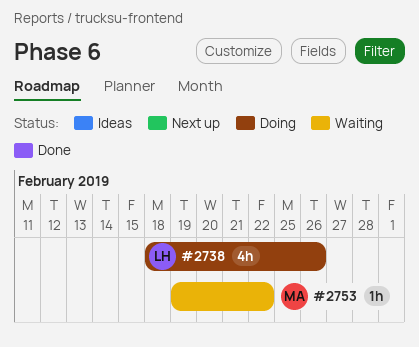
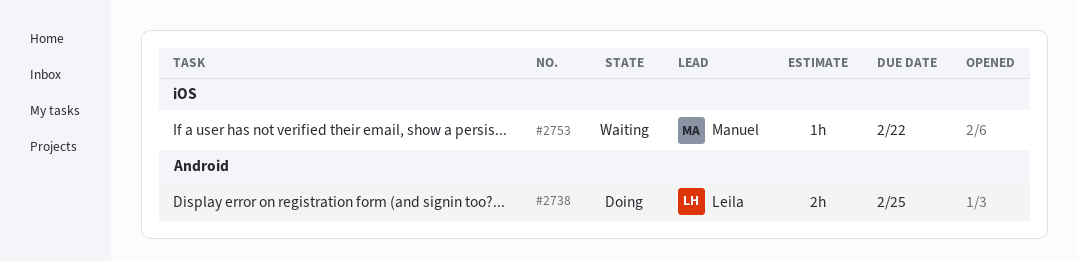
#2738, estimate: 4h -> 2h
#2738, due: Feb 26 -> Feb 25

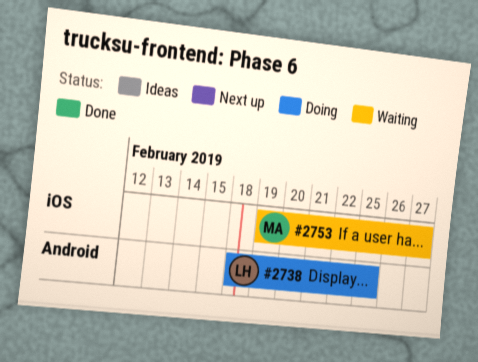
#2753, due: Feb 22 -> Feb 27

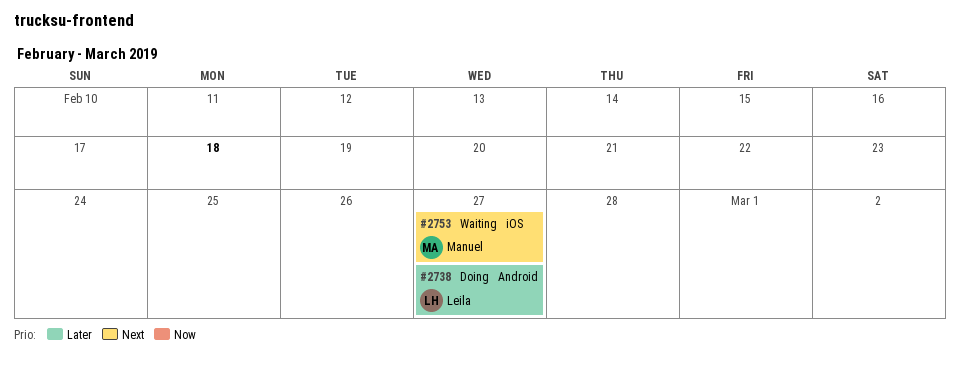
#2738, due: Feb 25 -> Feb 27

